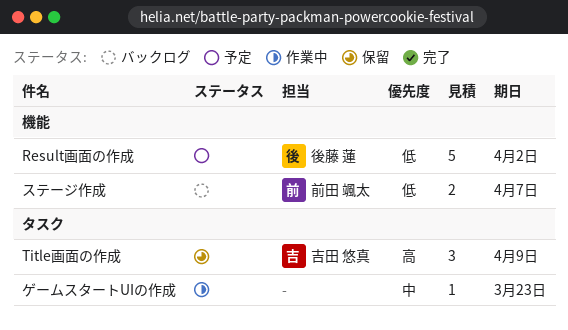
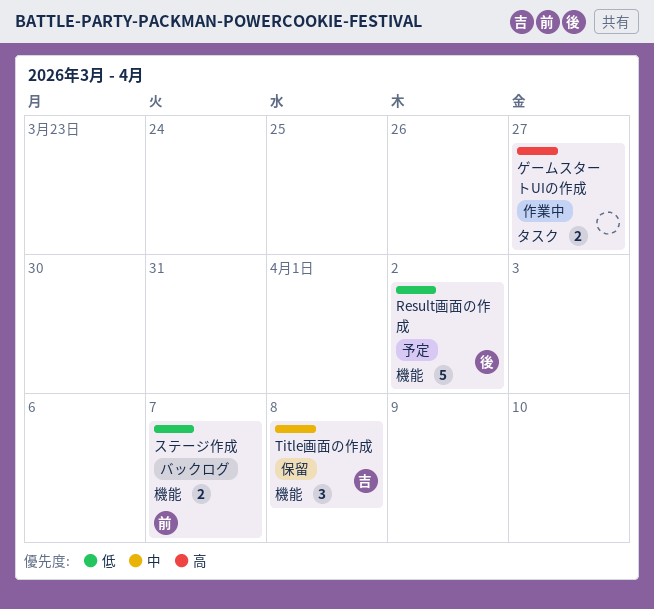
Title画面の作成, priority: 高 -> 中
Title画面の作成, label: タスク -> 機能
Title画面の作成, due: Apr 9 -> Apr 8
ゲームスタートUIの作成, priority: 中 -> 高
ゲームスタートUIの作成, estimate: 1 -> 2
ゲームスタートUIの作成, due: Mar 23 -> Mar 27

